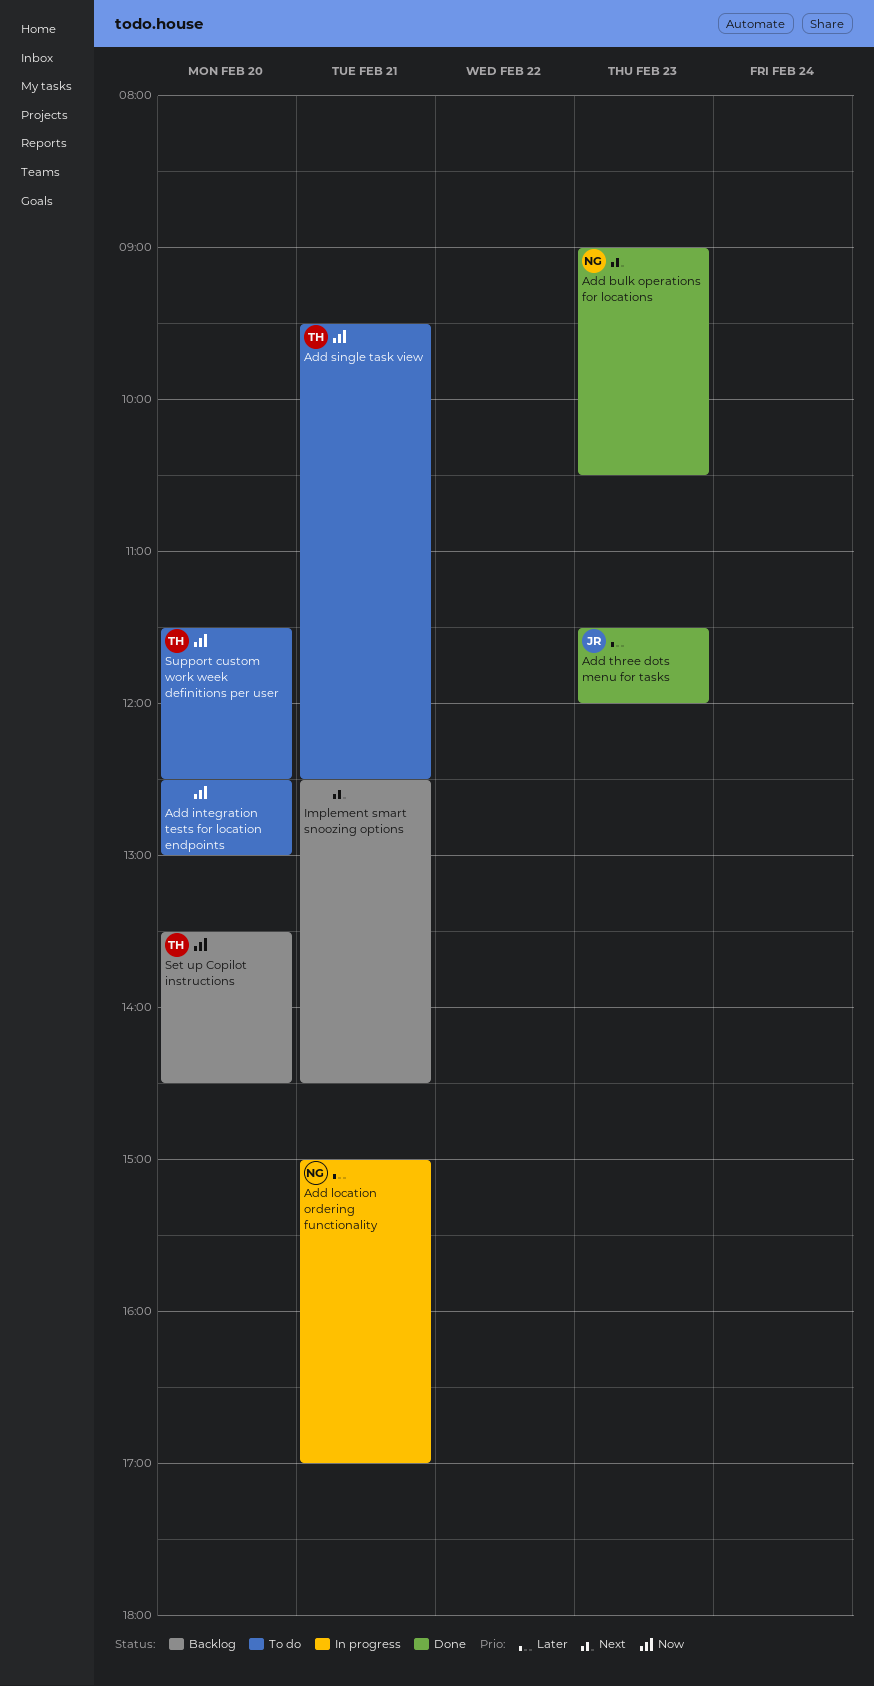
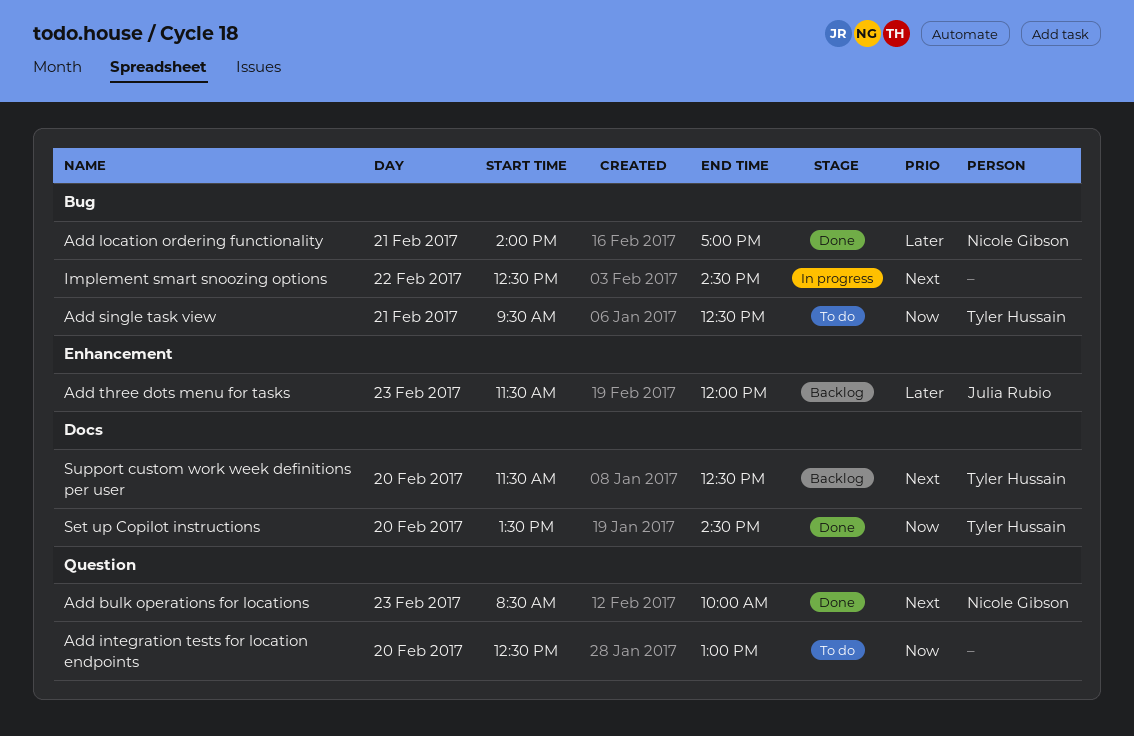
Add bulk operations for locations, begins: 09:00 -> 08:30
Add bulk operations for locations, ends: 10:30 -> 10:00
Add location ordering functionality, status: In progress -> Done
Add location ordering functionality, begins: 15:00 -> 14:00
Add three dots menu for tasks, status: Done -> Backlog
Implement smart snoozing options, status: Backlog -> In progress
Implement smart snoozing options, day: Feb 21 -> Feb 22
Set up Copilot instructions, status: Backlog -> Done
Support custom work week definitions per user, status: To do -> Backlog
Support custom work week definitions per user, priority: Now -> Next

